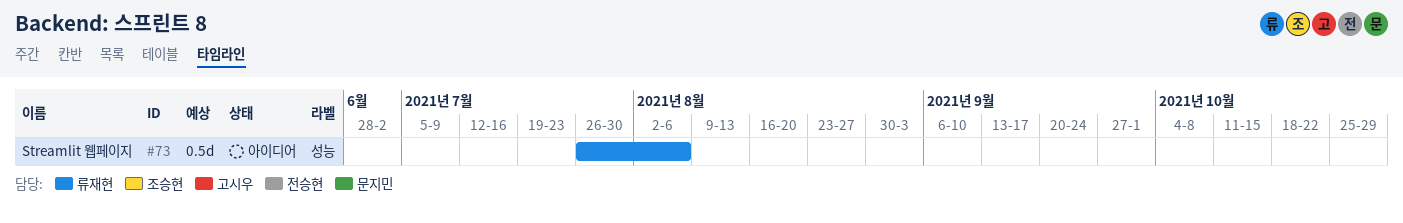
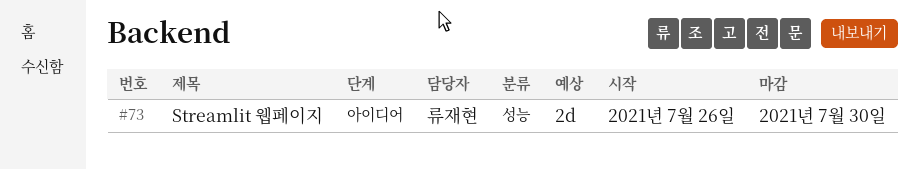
#73, estimate: 0.5d -> 2d
#73, due: Aug 6 -> Jul 30

